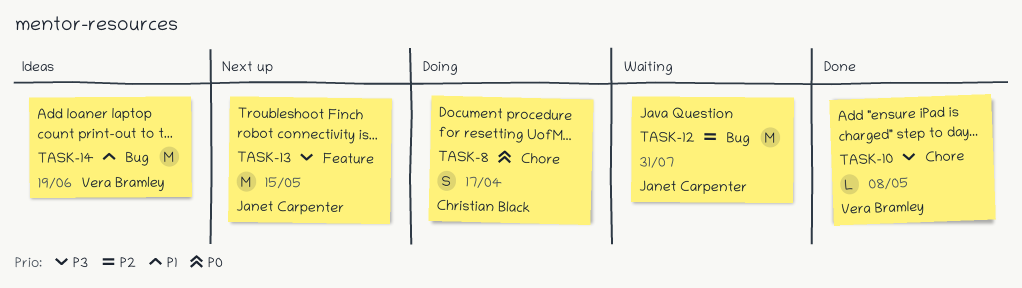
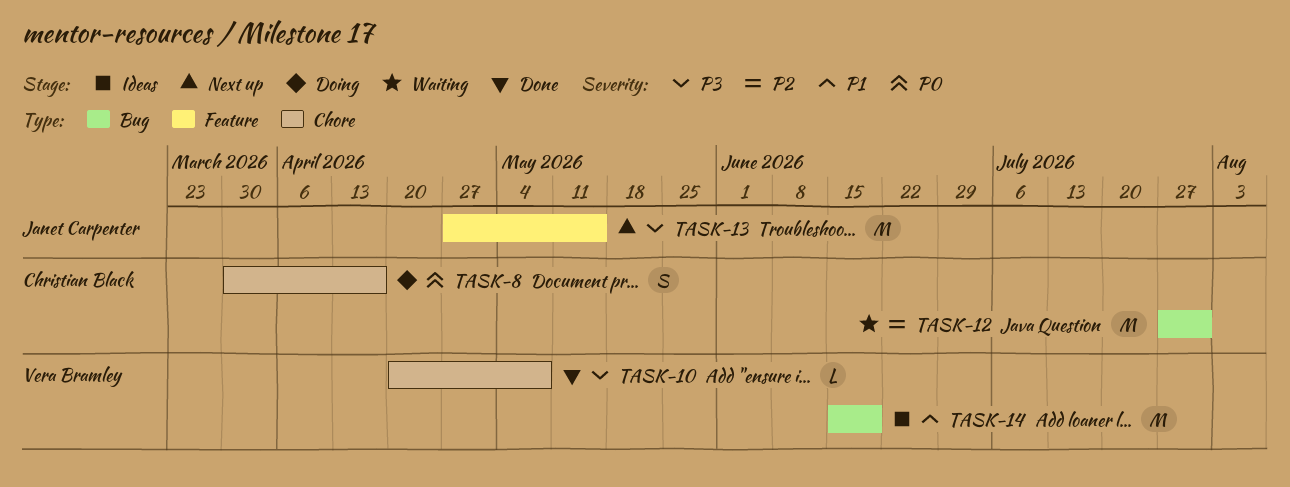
TASK-12, owner: Janet Carpenter -> Christian Black

